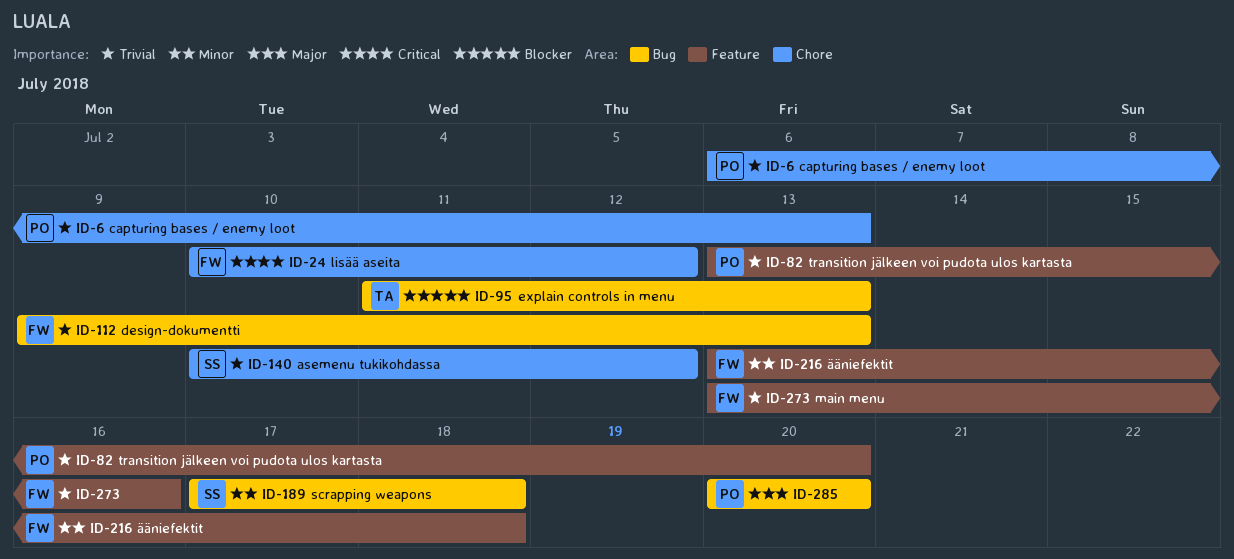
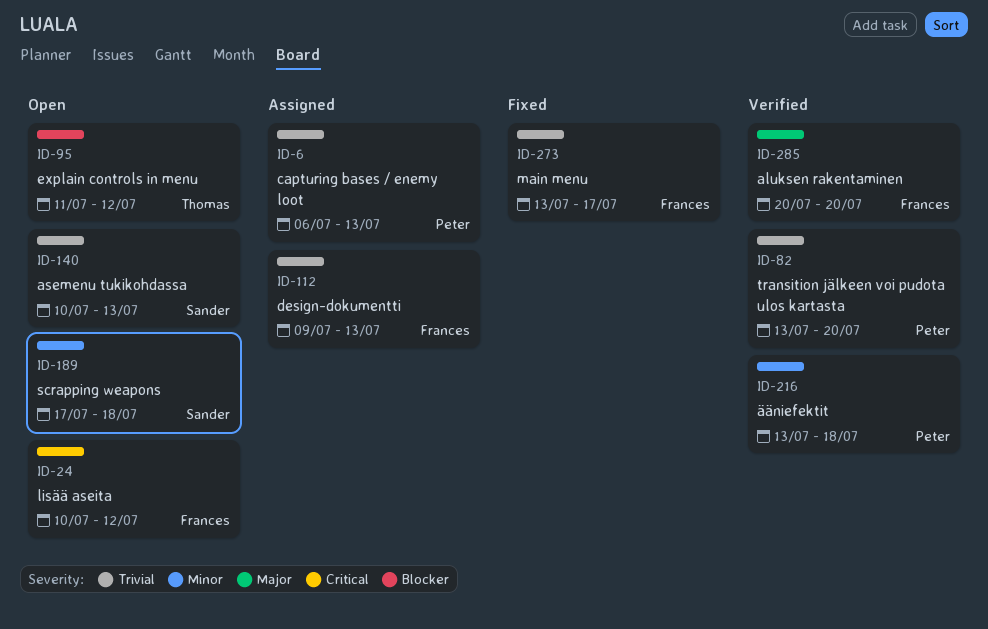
ID-95, due: Jul 13 -> Jul 12
ID-140, due: Jul 12 -> Jul 13
ID-216, owner: Frances -> Peter
ID-273, due: Jul 16 -> Jul 17
ID-285, owner: Peter -> Frances

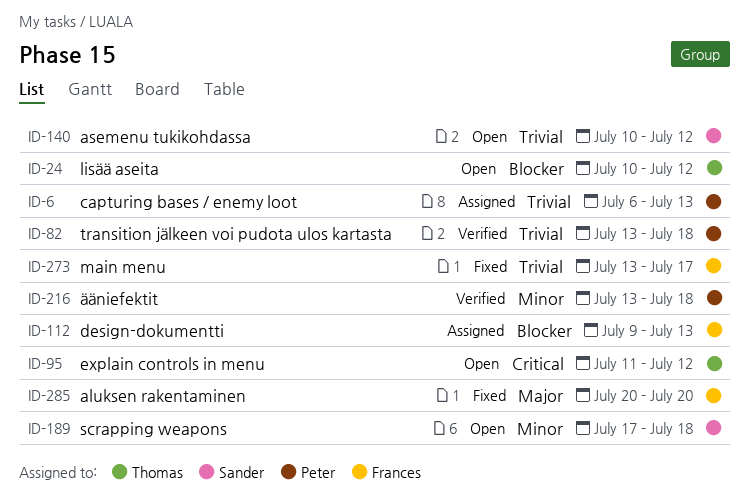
ID-24, owner: Frances -> Thomas
ID-24, priority: Critical -> Blocker
ID-82, due: Jul 20 -> Jul 18
ID-95, priority: Blocker -> Critical
ID-112, priority: Trivial -> Blocker
ID-140, due: Jul 13 -> Jul 12
ID-285, status: Verified -> Fixed

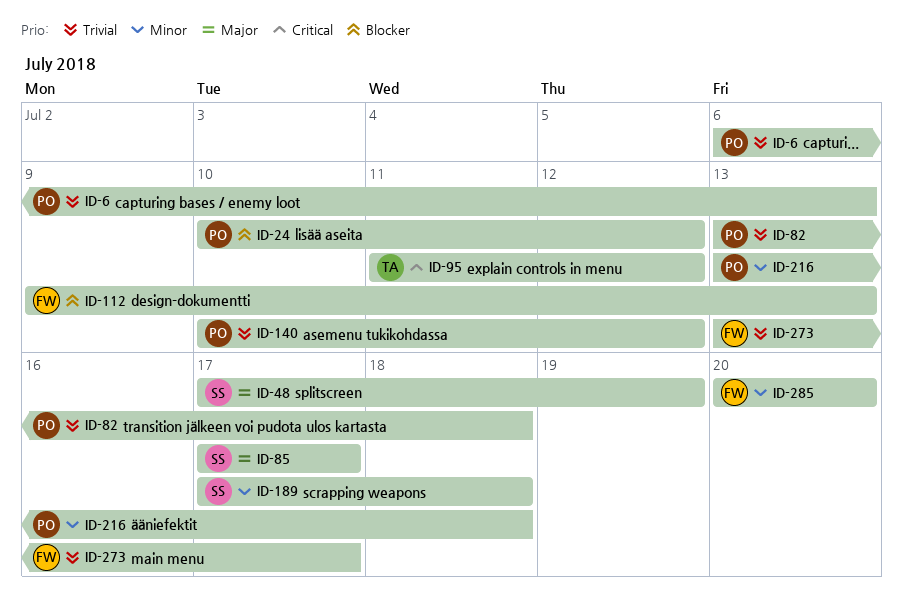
ID-24, owner: Thomas -> Peter
ID-48: none -> present
ID-85: none -> present
ID-140, owner: Sander -> Peter
ID-285, priority: Major -> Minor

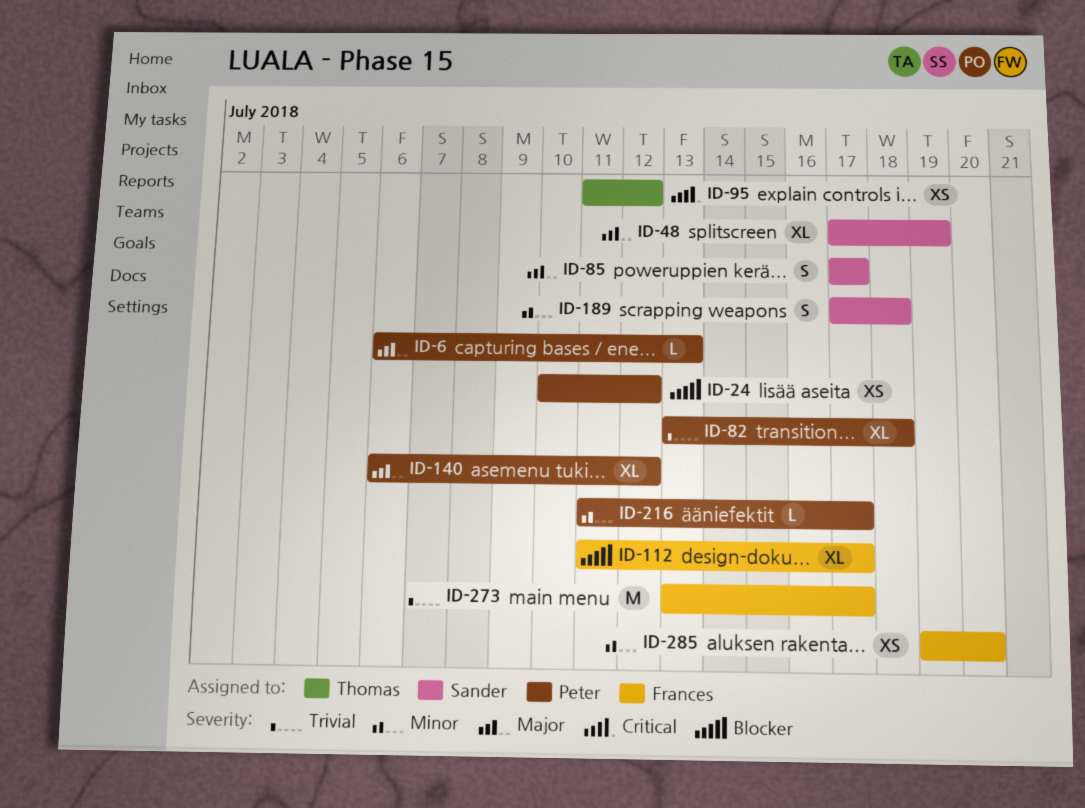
ID-6, priority: Trivial -> Major
ID-112, start: Jul 9 -> Jul 11
ID-112, due: Jul 13 -> Jul 17
ID-140, priority: Trivial -> Major
ID-140, start: Jul 10 -> Jul 6
ID-216, start: Jul 13 -> Jul 11
ID-216, due: Jul 18 -> Jul 17
ID-285, start: Jul 20 -> Jul 19

